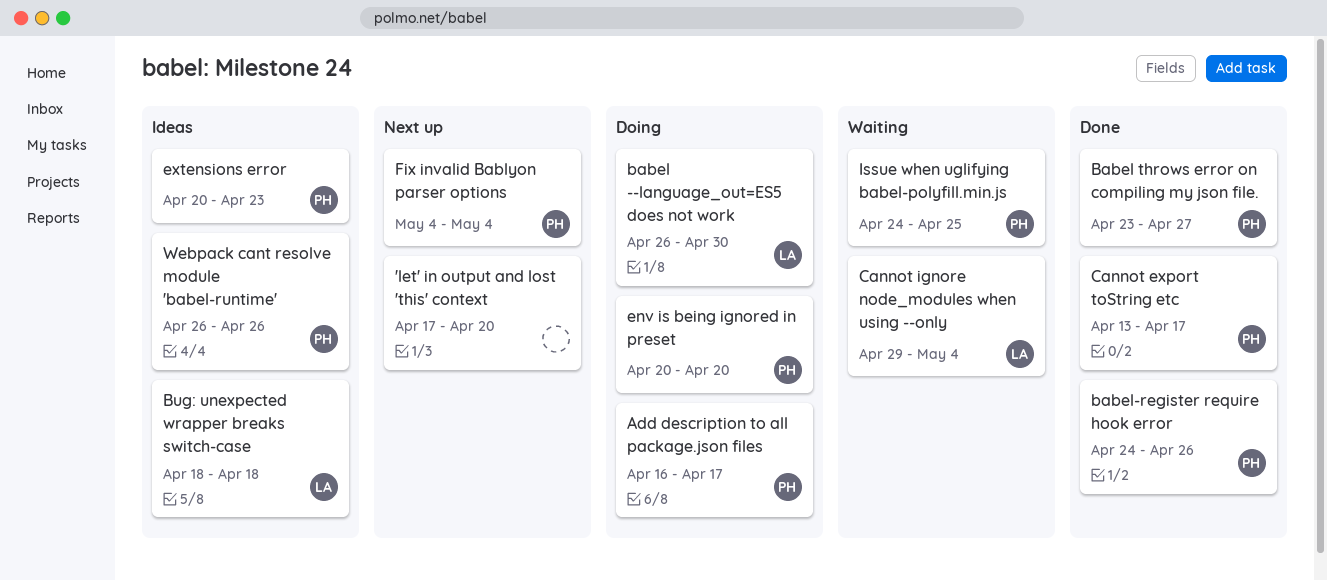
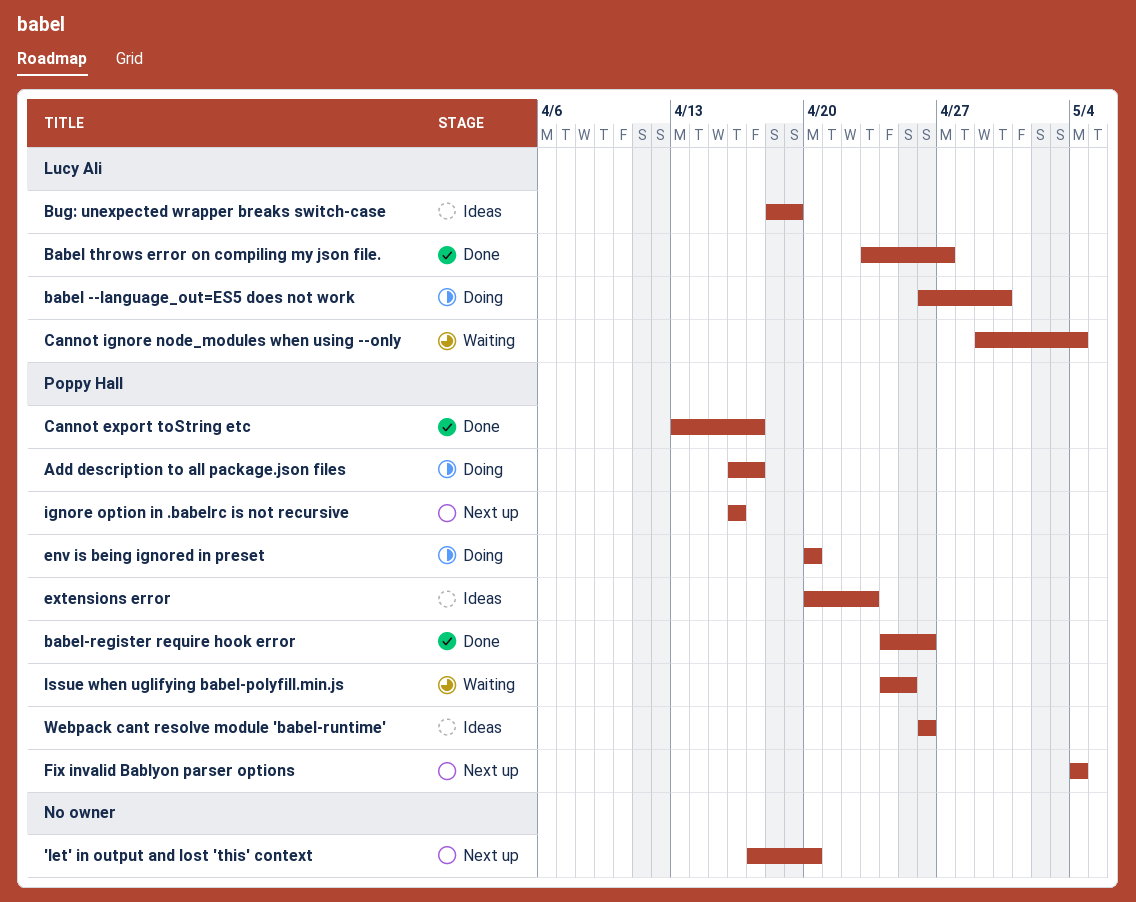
Babel throws error on compiling my json file., owner: Poppy Hall -> Lucy Ali
Bug: unexpected wrapper breaks switch-case, due: Apr 18 -> Apr 19
ignore option in .babelrc is not recursive: none -> present

